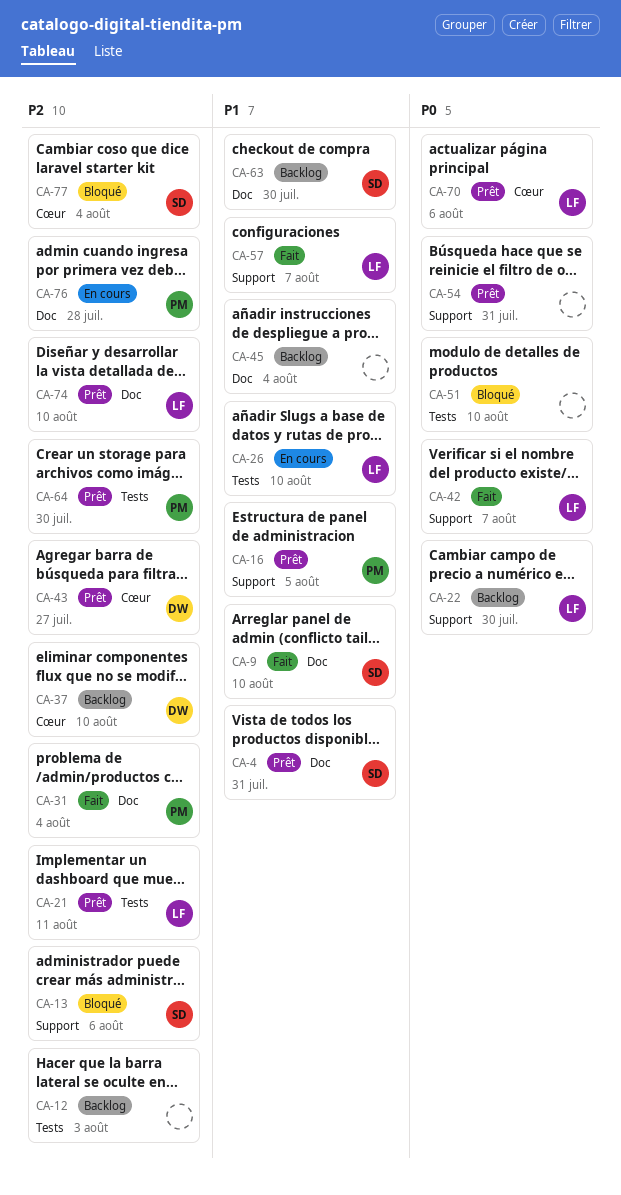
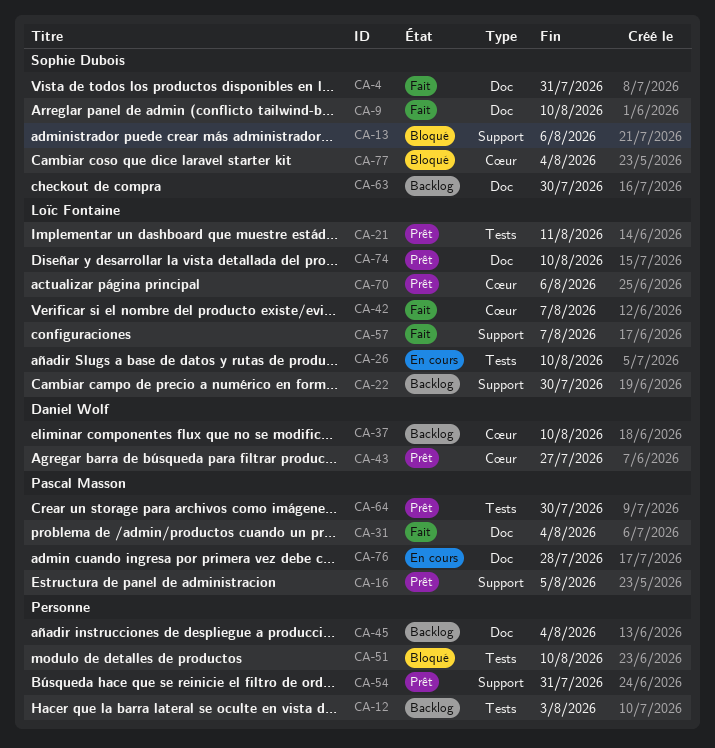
CA-4, status: Prêt -> Fait
CA-42, label: Support -> Cœur

